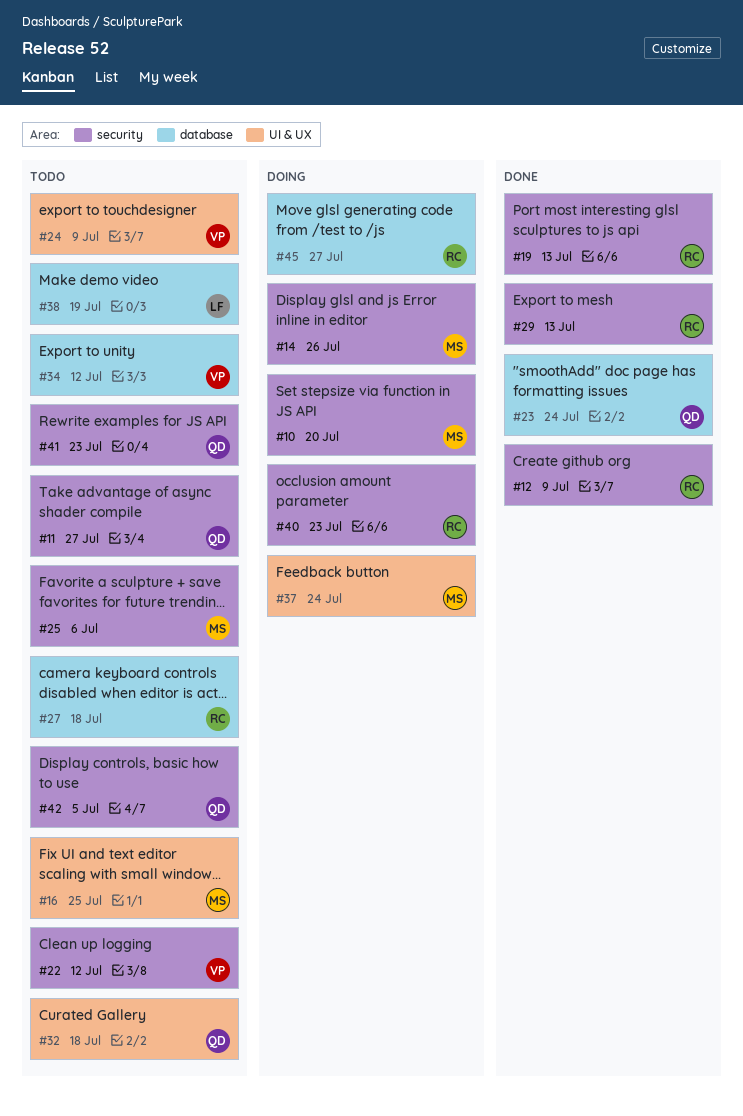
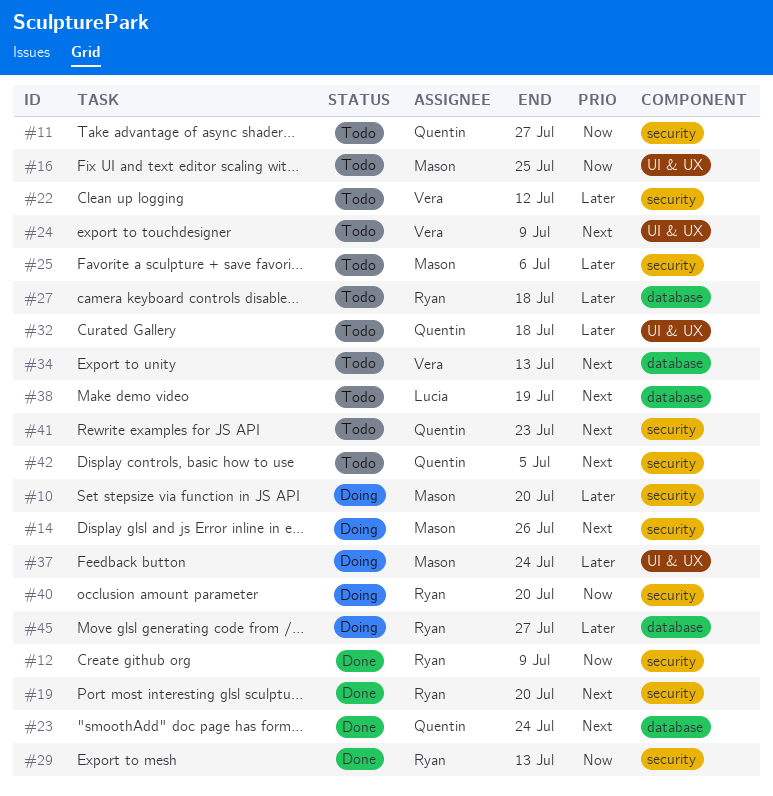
#19, due: Jul 13 -> Jul 20
#34, due: Jul 12 -> Jul 13
#40, due: Jul 23 -> Jul 20

